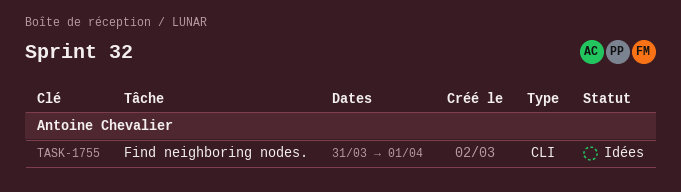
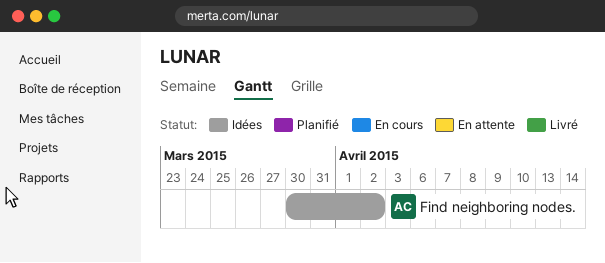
Find neighboring nodes., start: Mar 31 -> Mar 30
Find neighboring nodes., due: Apr 1 -> Apr 2

